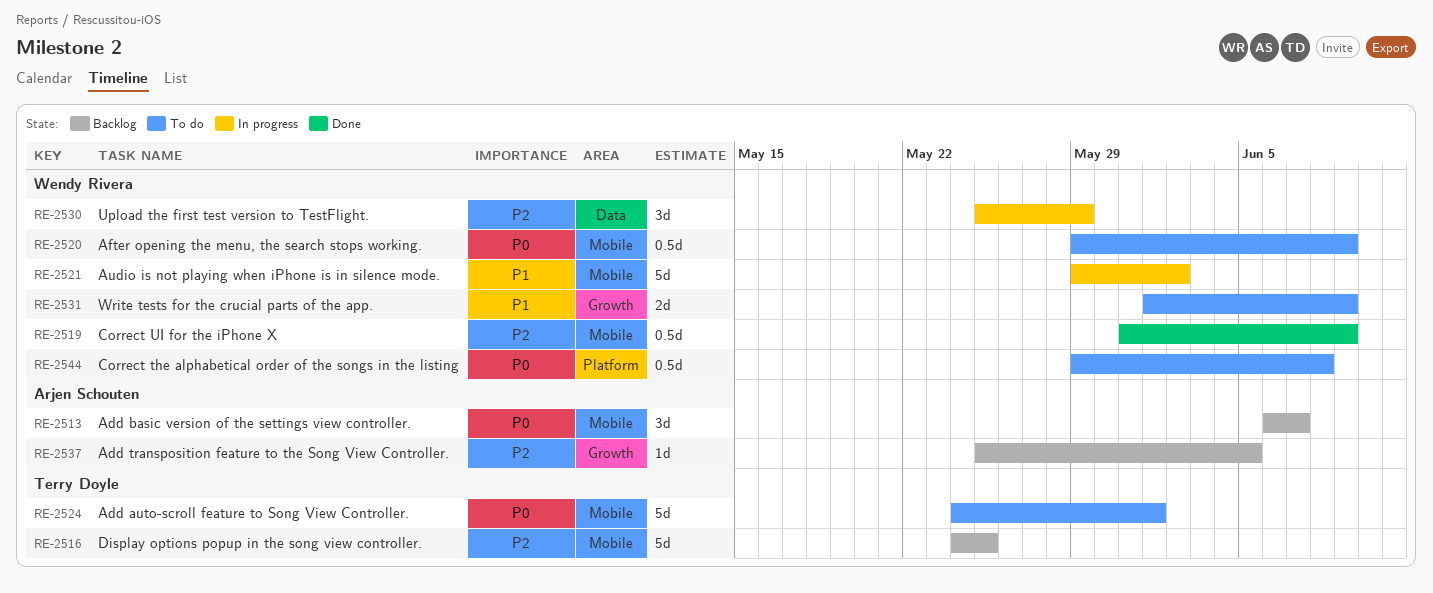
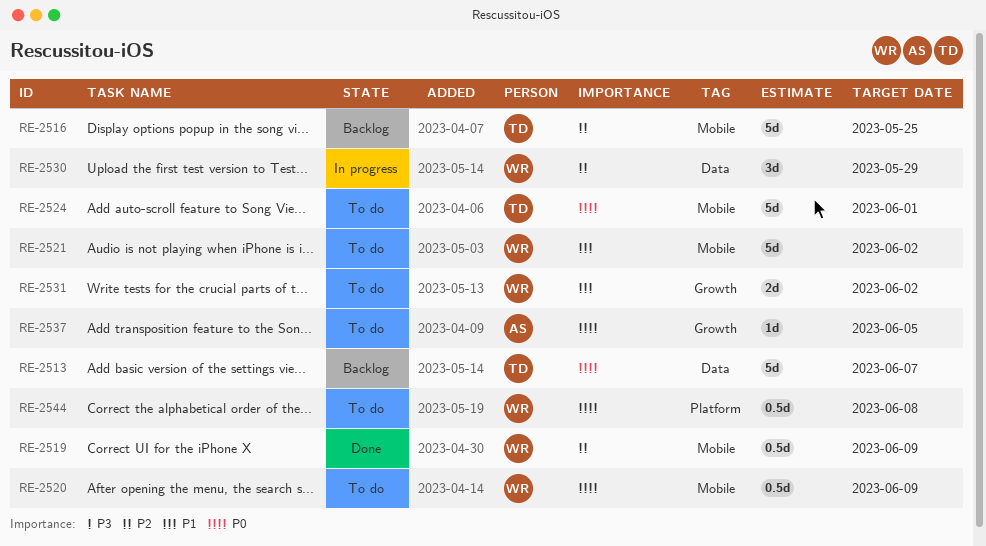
RE-2513, owner: Arjen Schouten -> Terry Doyle
RE-2513, label: Mobile -> Data
RE-2513, estimate: 3d -> 5d
RE-2521, status: In progress -> To do
RE-2531, due: Jun 9 -> Jun 2
RE-2537, status: Backlog -> To do
RE-2537, priority: P2 -> P0

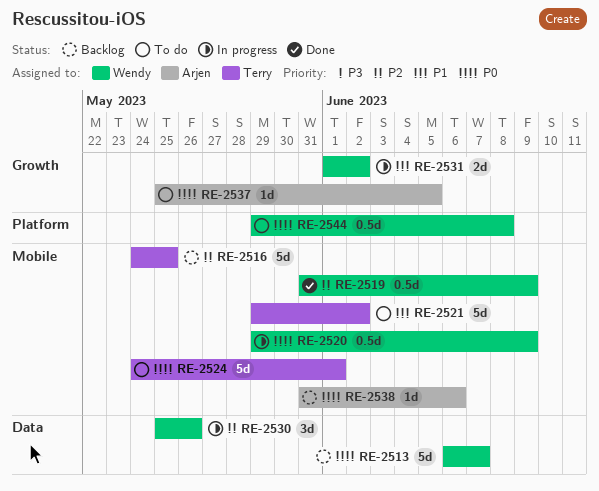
RE-2513, owner: Terry -> Wendy
RE-2520, status: To do -> In progress
RE-2521, owner: Wendy -> Terry
RE-2530, due: May 29 -> May 26
RE-2531, status: To do -> In progress
RE-2538: none -> present

